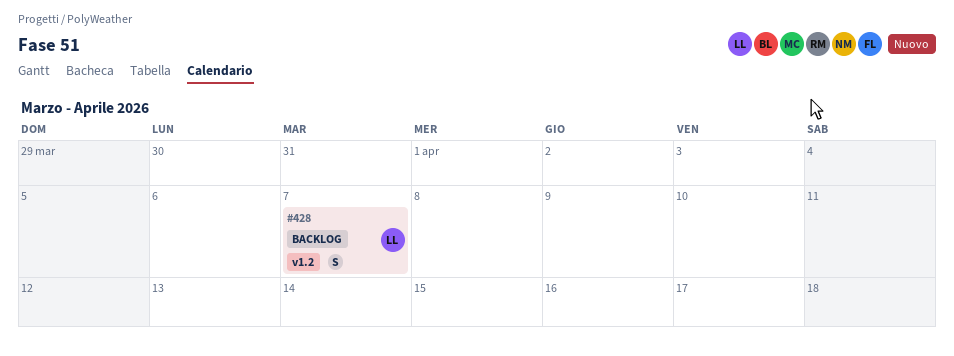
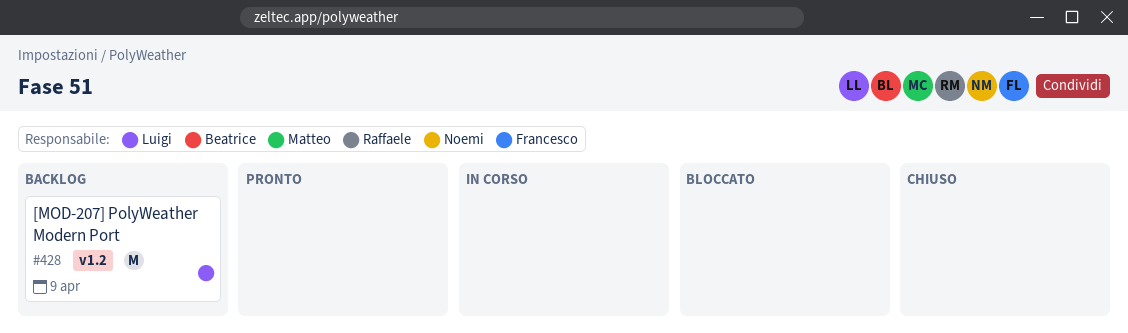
#428, estimate: S -> M
#428, due: Apr 7 -> Apr 9

